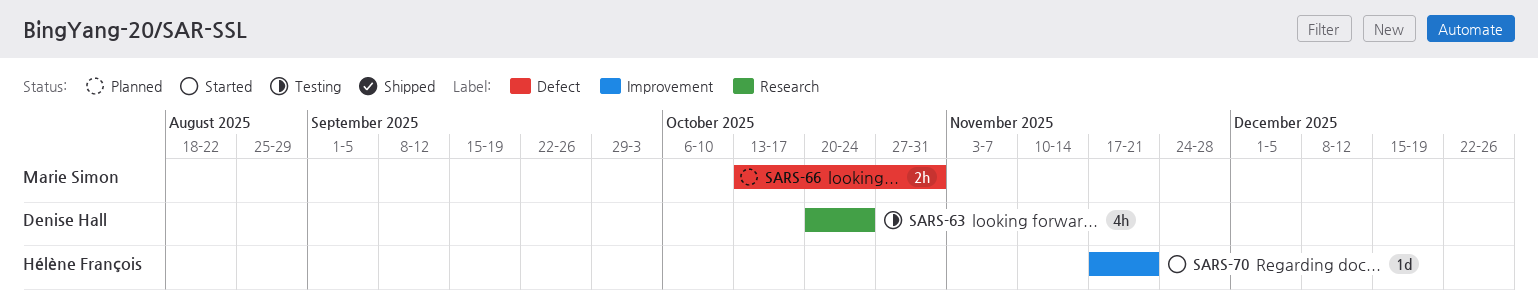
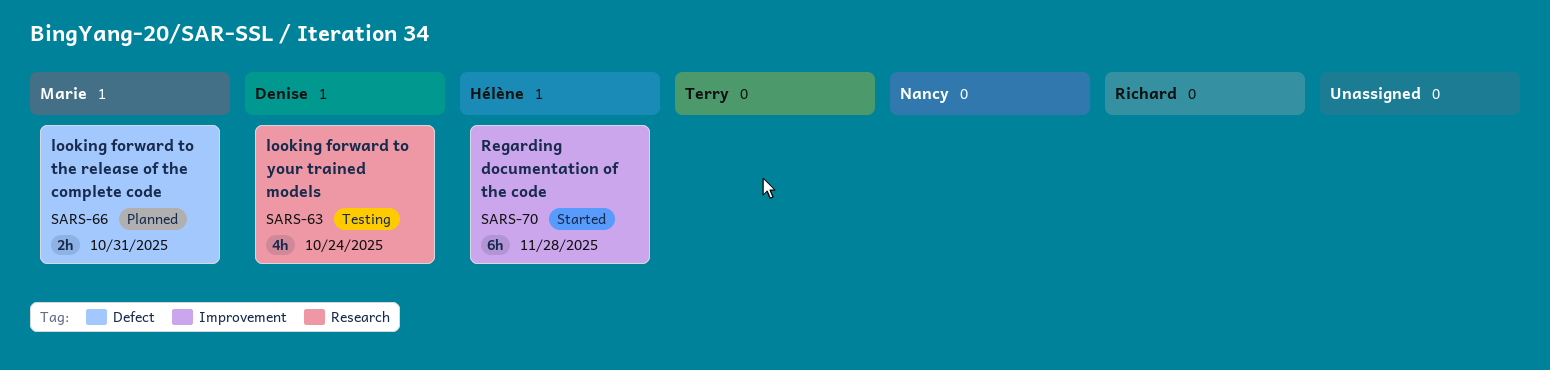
SARS-70, estimate: 1d -> 6h
SARS-70, due: Nov 21 -> Nov 28

